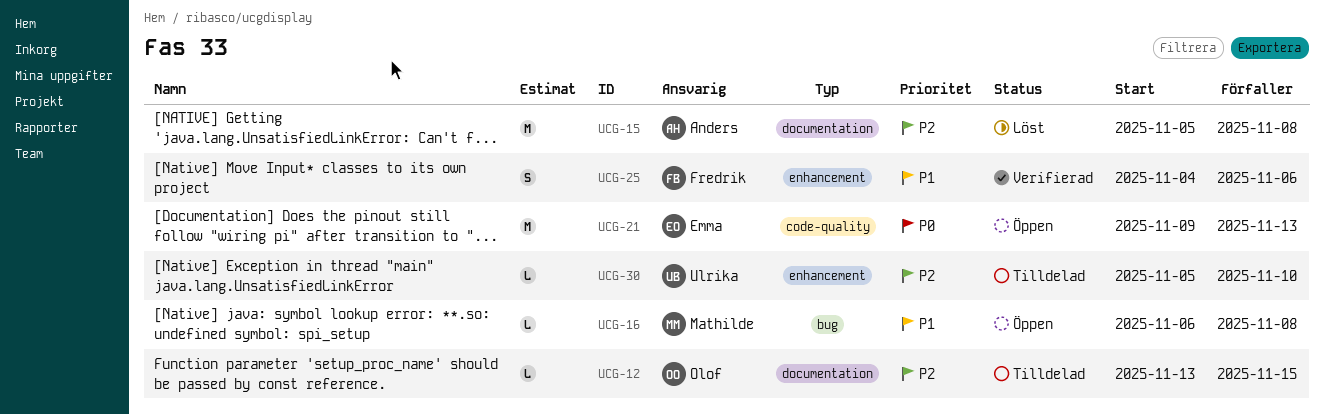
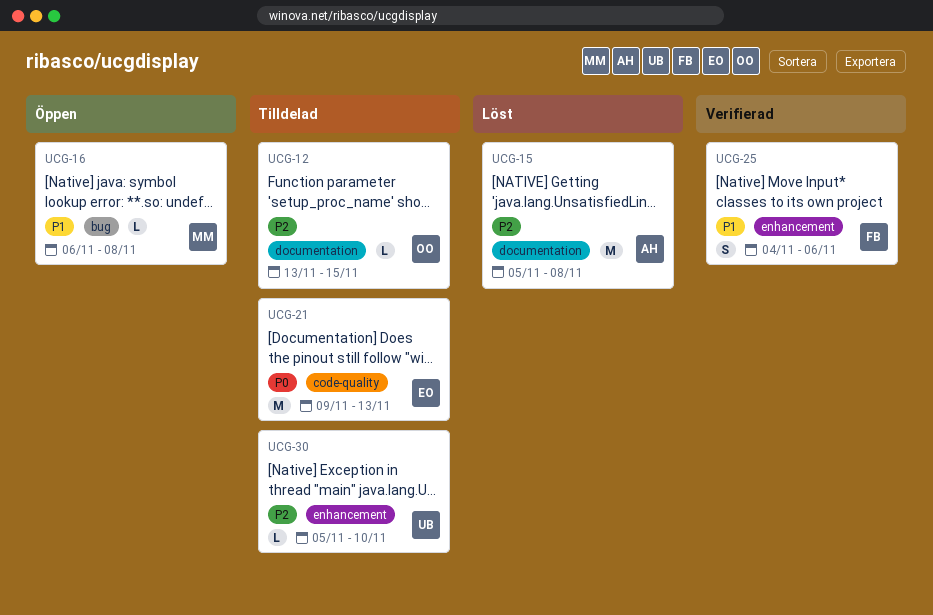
UCG-21, status: Öppen -> Tilldelad

